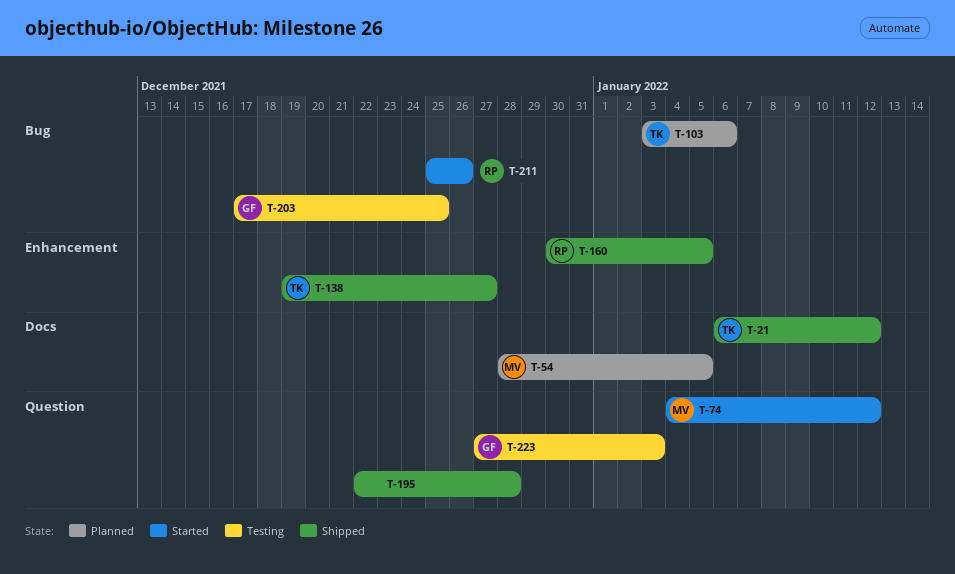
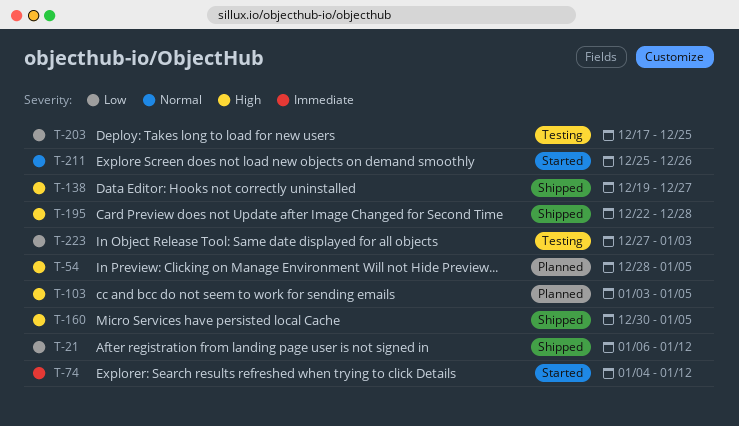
T-103, due: Jan 6 -> Jan 5

